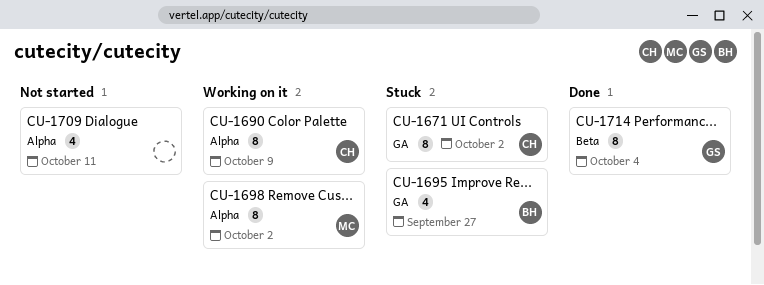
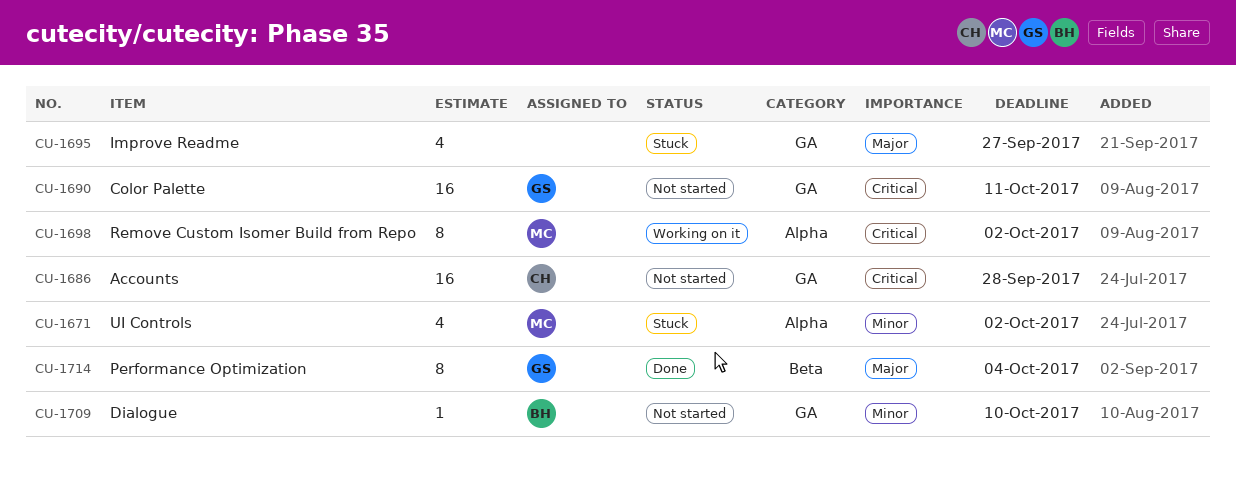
CU-1671, owner: CH -> MC
CU-1671, label: GA -> Alpha
CU-1671, estimate: 8 -> 4
CU-1686: none -> present
CU-1690, status: Working on it -> Not started
CU-1690, owner: CH -> GS
CU-1690, label: Alpha -> GA
CU-1690, estimate: 8 -> 16
CU-1690, due: Oct 9 -> Oct 11
CU-1695, owner: BH -> none
CU-1709, owner: none -> BH
CU-1709, label: Alpha -> GA
CU-1709, estimate: 4 -> 1
CU-1709, due: Oct 11 -> Oct 10

